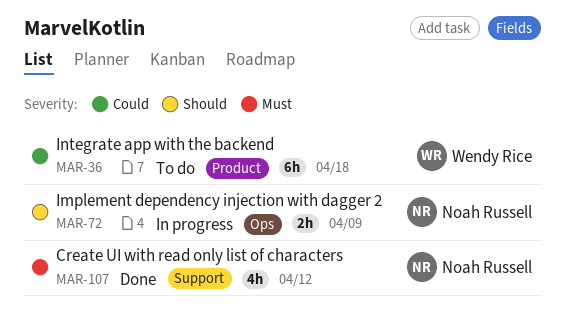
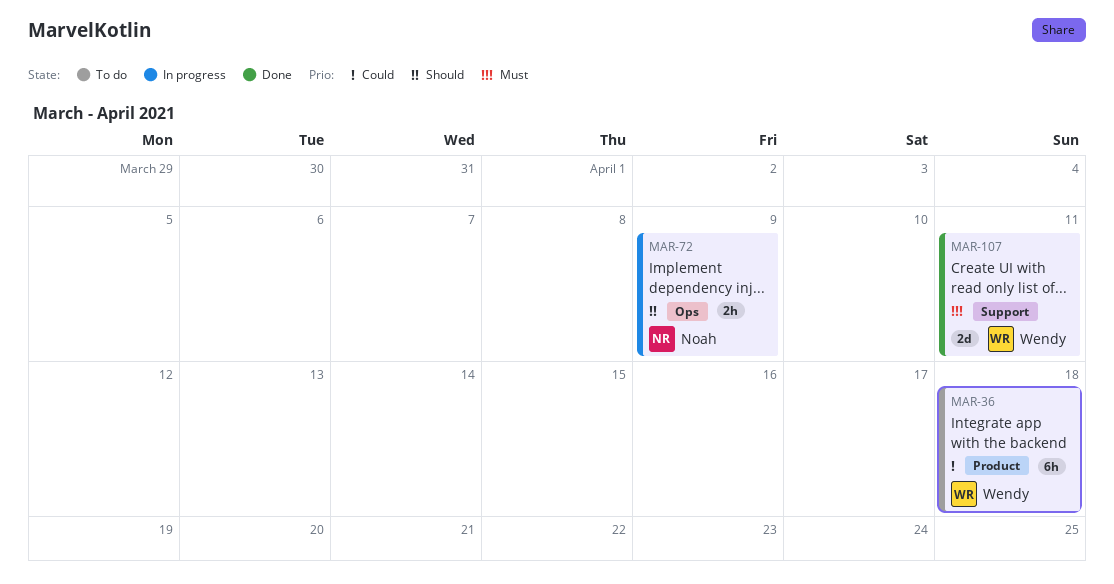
MAR-107, owner: Noah Russell -> Wendy Rice
MAR-107, estimate: 4h -> 2d
MAR-107, due: Apr 12 -> Apr 11

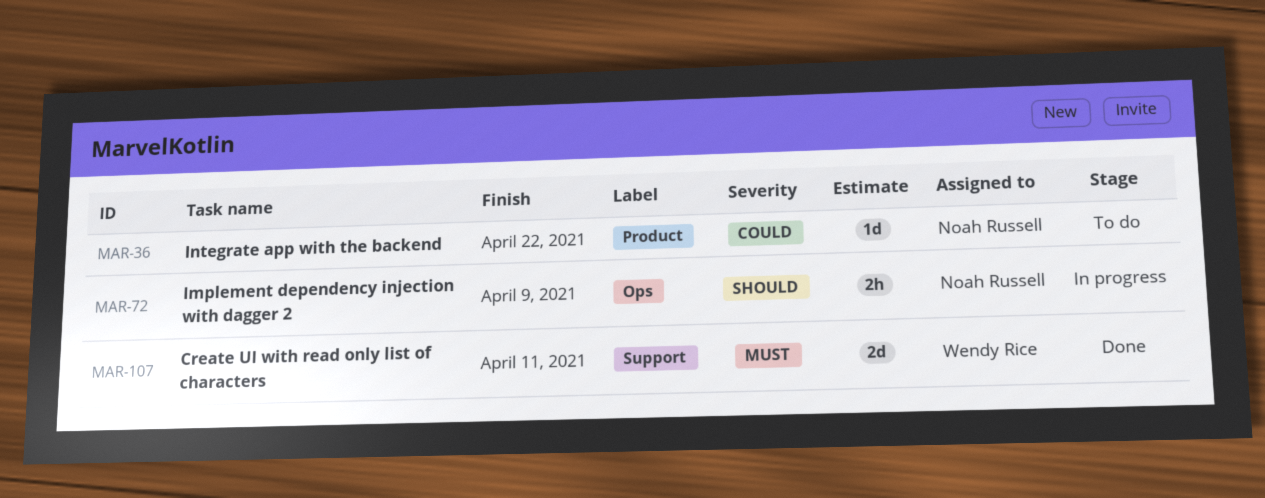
MAR-36, owner: Wendy Rice -> Noah Russell
MAR-36, estimate: 6h -> 1d
MAR-36, due: Apr 18 -> Apr 22

